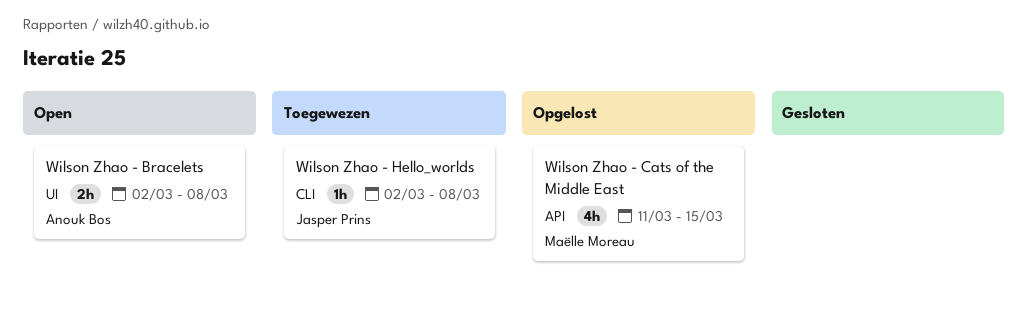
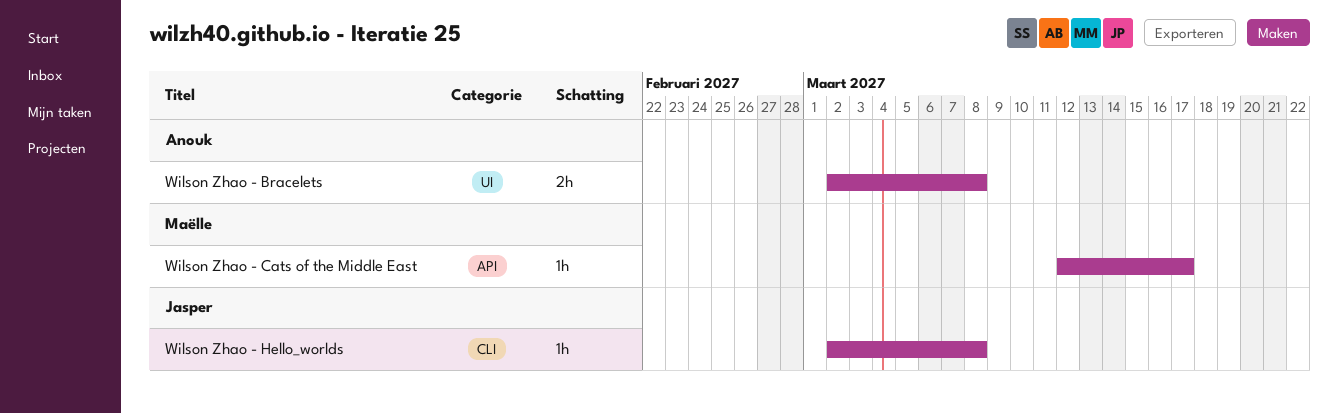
Wilson Zhao - Cats of the Middle East, estimate: 4h -> 1h
Wilson Zhao - Cats of the Middle East, start: Mar 11 -> Mar 12
Wilson Zhao - Cats of the Middle East, due: Mar 15 -> Mar 17

